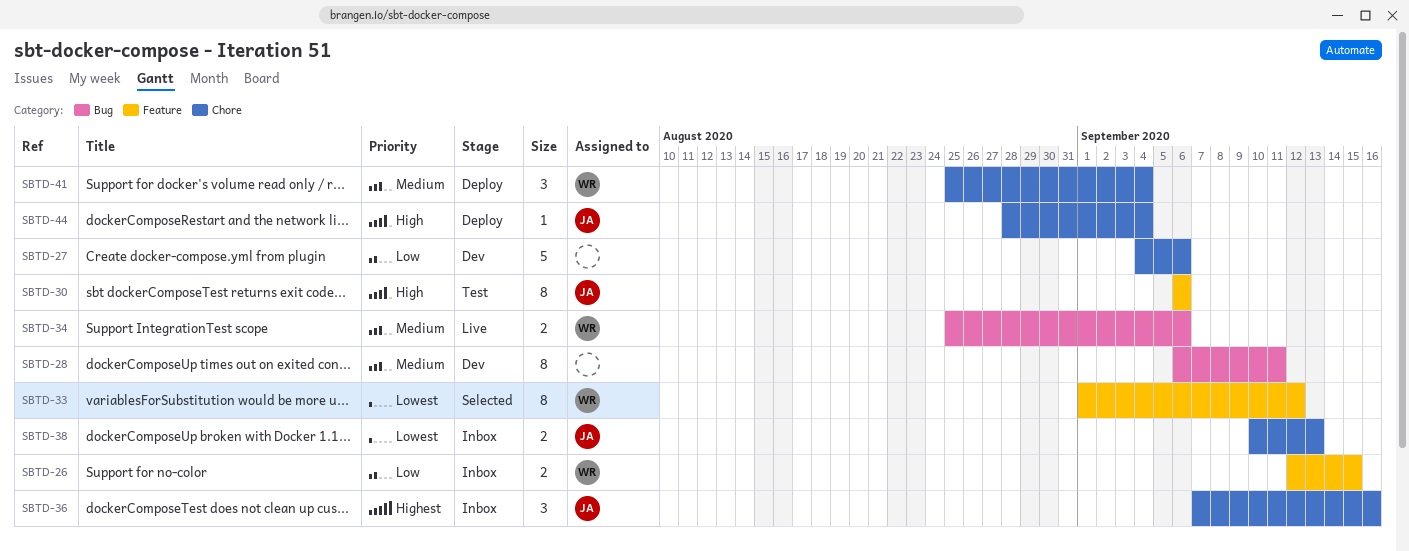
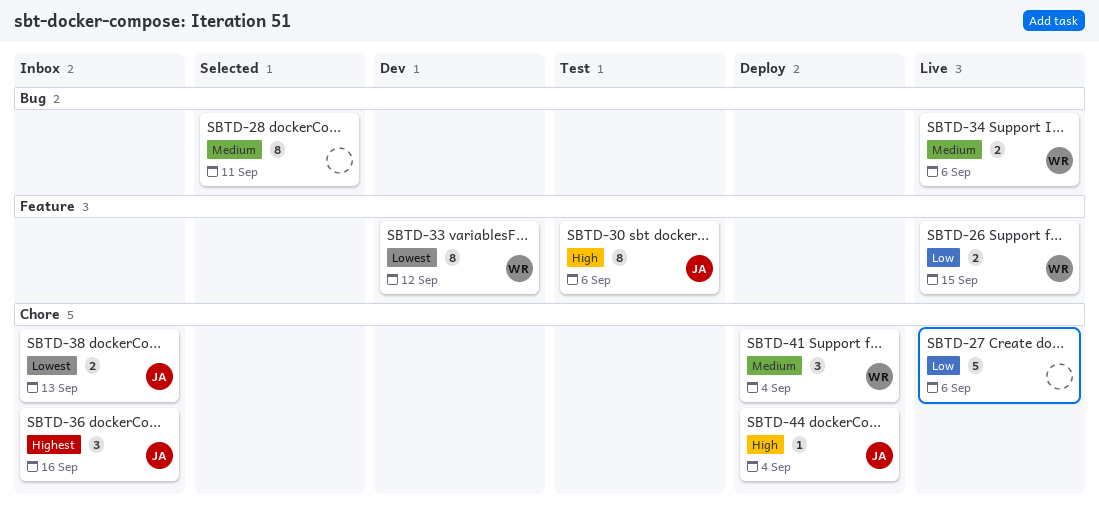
SBTD-26, status: Inbox -> Live
SBTD-27, status: Dev -> Live
SBTD-28, status: Dev -> Selected
SBTD-33, status: Selected -> Dev

